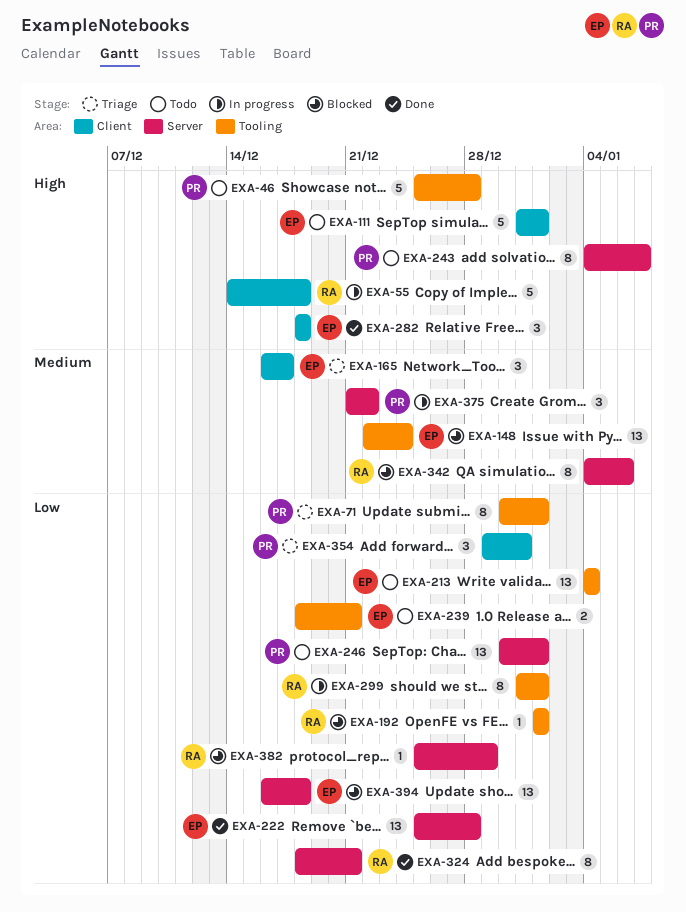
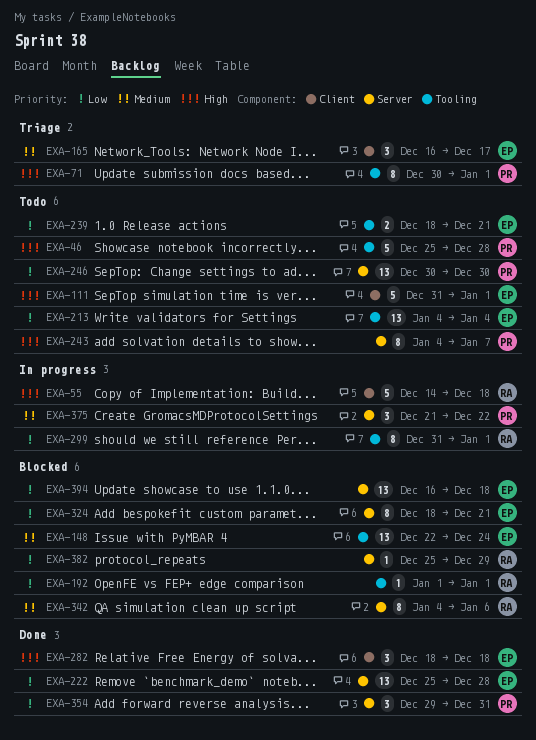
EXA-71, priority: Low -> High
EXA-246, due: Jan 1 -> Dec 30
EXA-324, status: Done -> Blocked
EXA-324, owner: RA -> EP
EXA-354, status: Triage -> Done
EXA-354, label: Client -> Server

